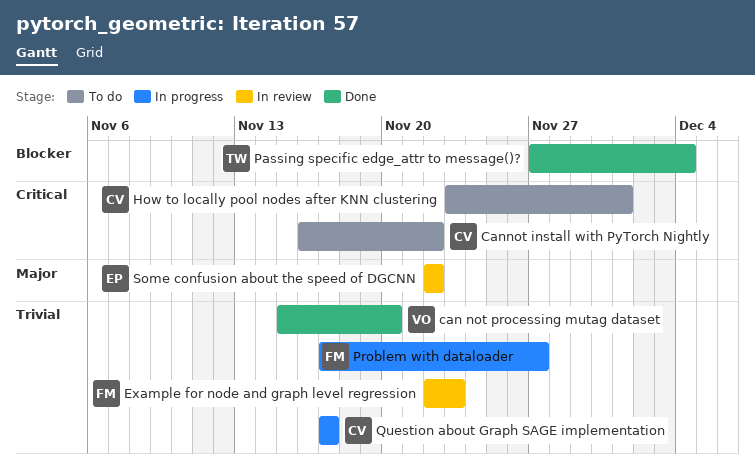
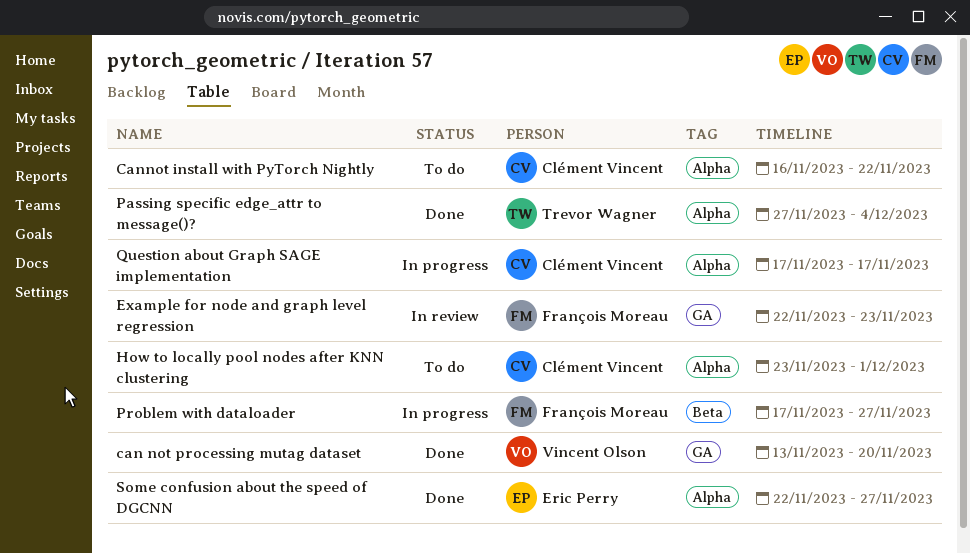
can not processing mutag dataset, start: Nov 15 -> Nov 13
Some confusion about the speed of DGCNN, status: In review -> Done
Some confusion about the speed of DGCNN, due: Nov 22 -> Nov 27

